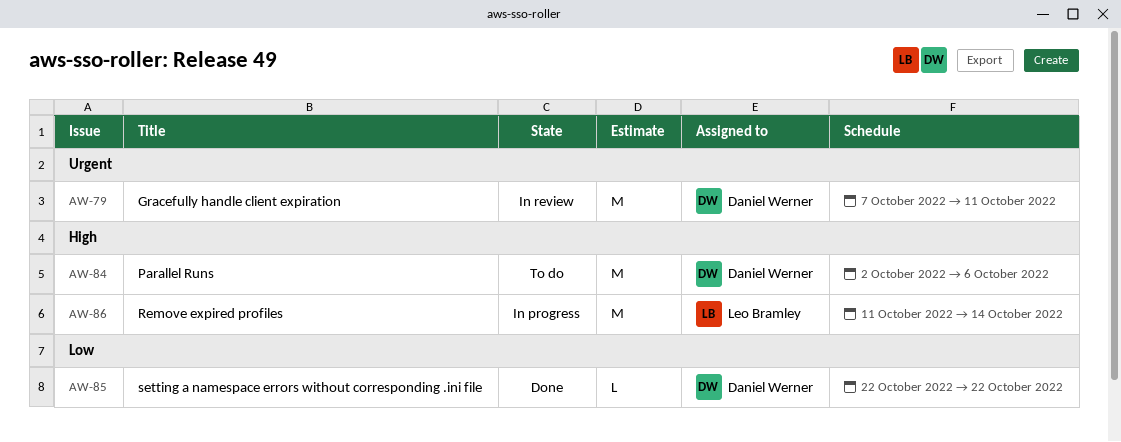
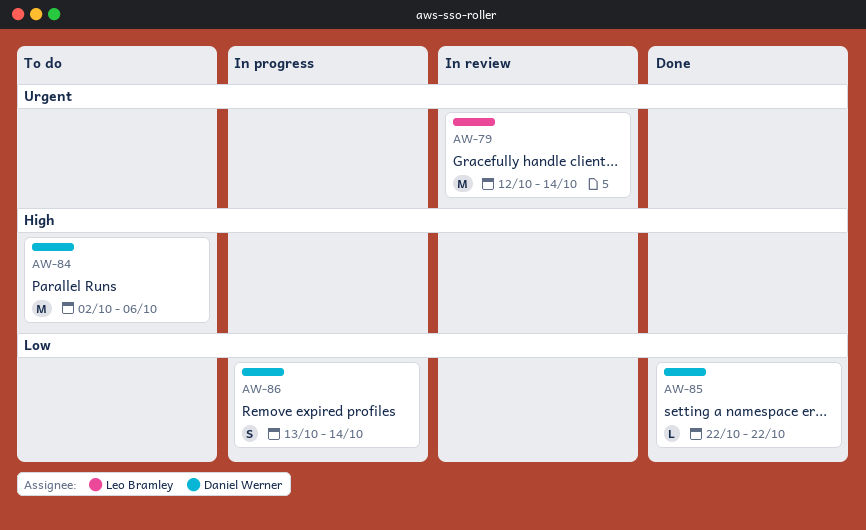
AW-79, owner: Daniel Werner -> Leo Bramley
AW-79, start: Oct 7 -> Oct 12
AW-79, due: Oct 11 -> Oct 14
AW-86, owner: Leo Bramley -> Daniel Werner
AW-86, priority: High -> Low
AW-86, estimate: M -> S
AW-86, start: Oct 11 -> Oct 13

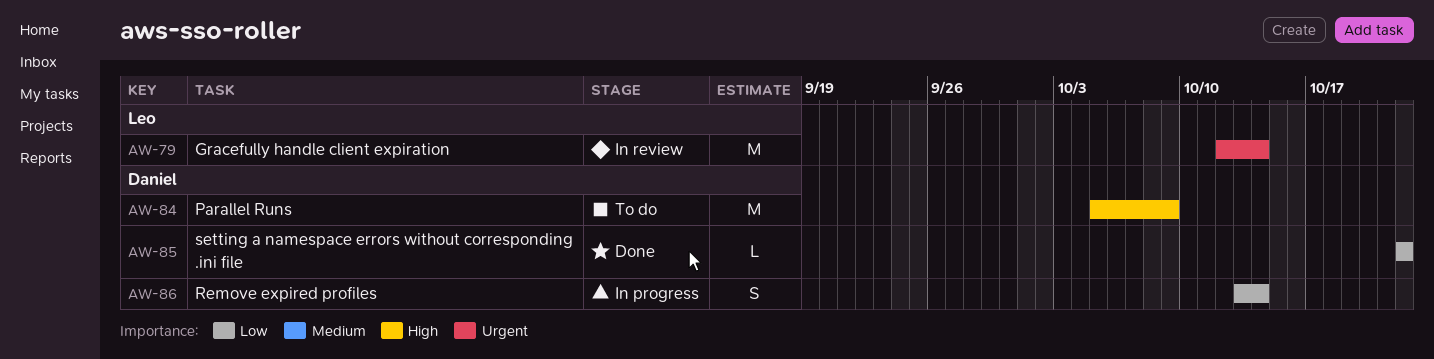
AW-84, start: Oct 2 -> Oct 5
AW-84, due: Oct 6 -> Oct 9

